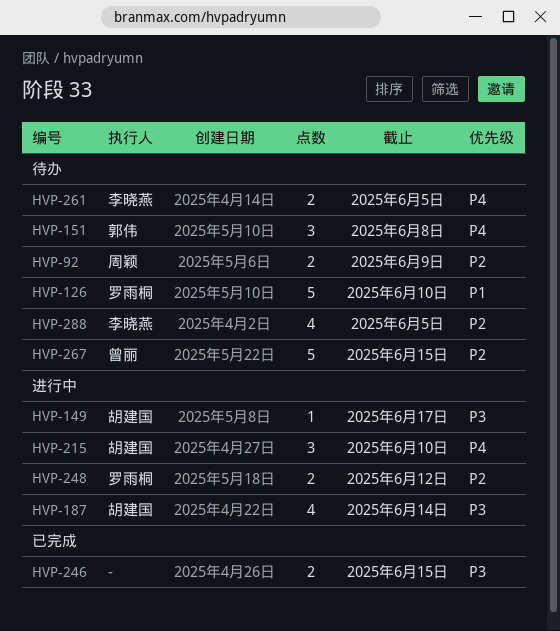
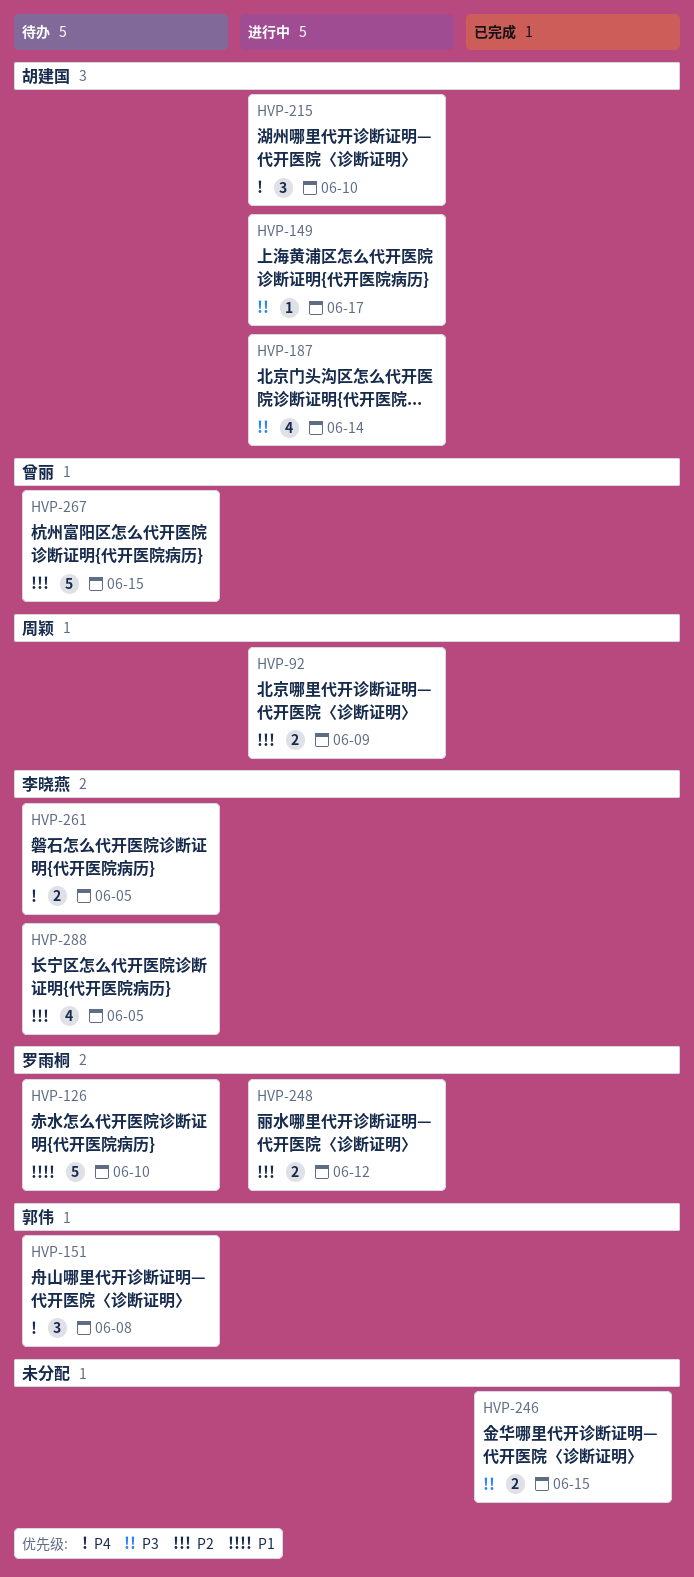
HVP-92, status: 待办 -> 进行中

